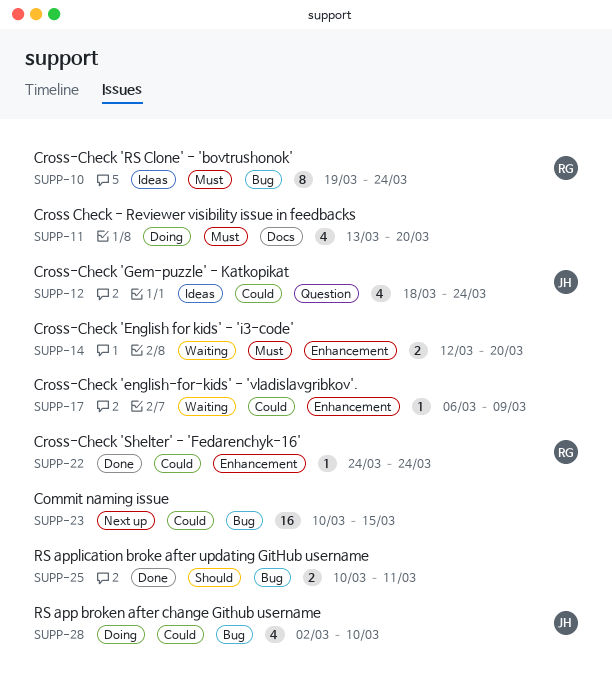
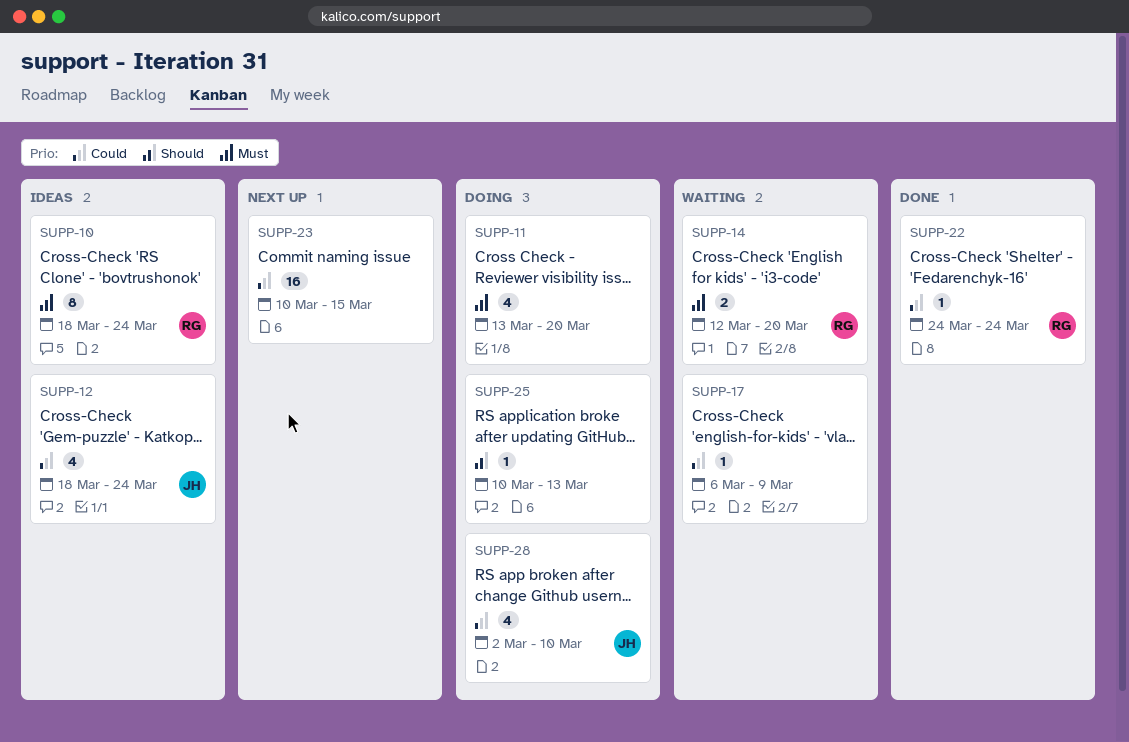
SUPP-10, start: Mar 19 -> Mar 18
SUPP-14, owner: none -> RG
SUPP-25, status: Done -> Doing
SUPP-25, estimate: 2 -> 1
SUPP-25, due: Mar 11 -> Mar 13

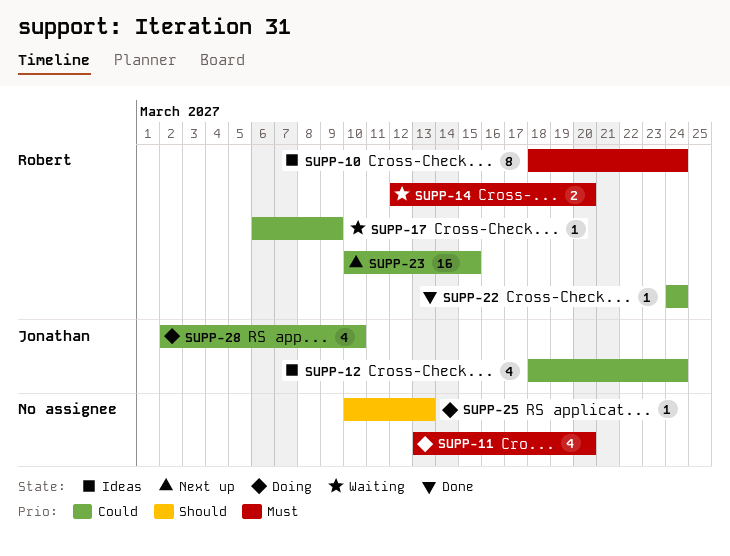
SUPP-17, owner: none -> Robert
SUPP-23, owner: none -> Robert

